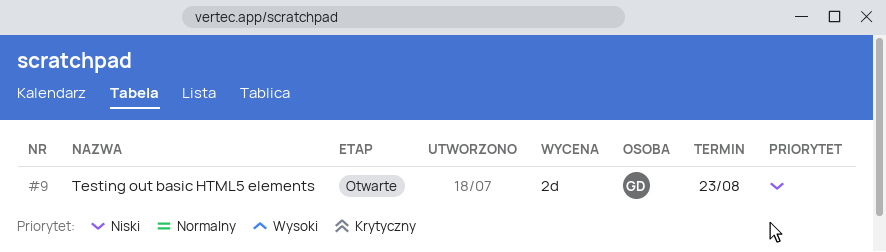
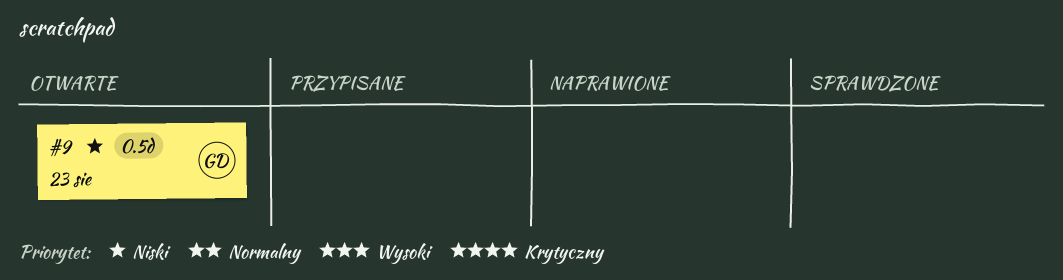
#9, estimate: 2d -> 0.5d

